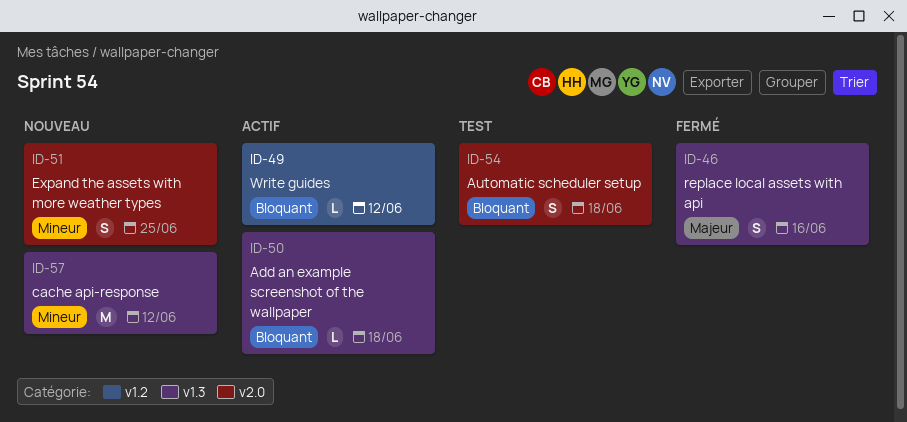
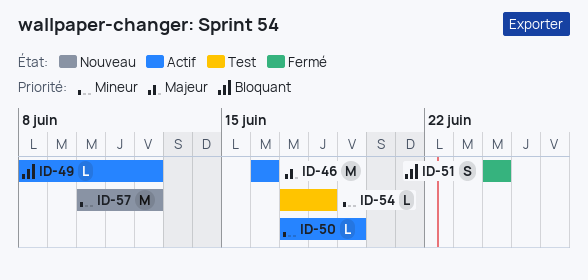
ID-46, status: Fermé -> Actif
ID-46, estimate: S -> M
ID-50, priority: Bloquant -> Mineur
ID-50, due: Jun 18 -> Jun 19
ID-51, status: Nouveau -> Fermé
ID-51, priority: Mineur -> Bloquant
ID-51, due: Jun 25 -> Jun 24
ID-54, priority: Bloquant -> Mineur
ID-54, estimate: S -> L

